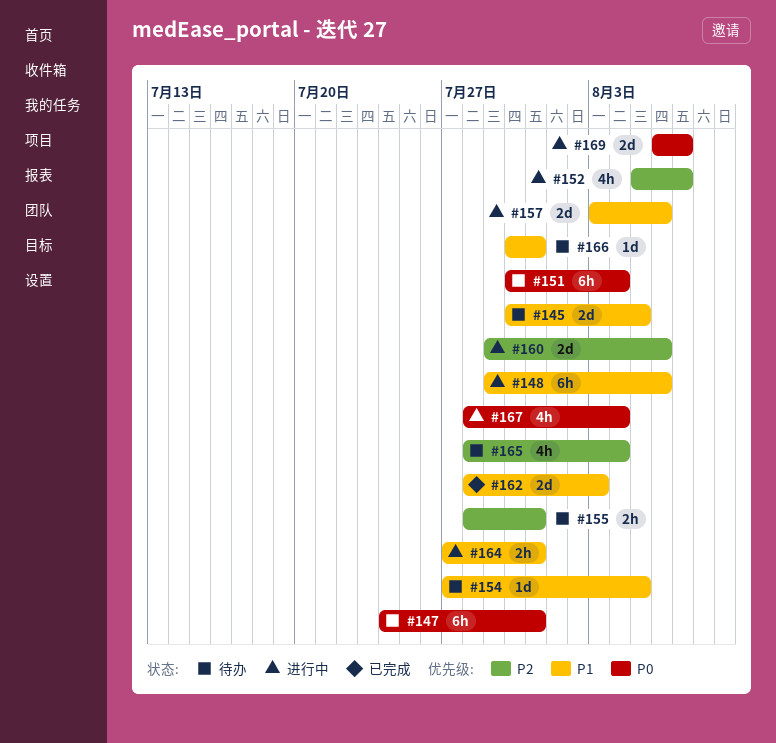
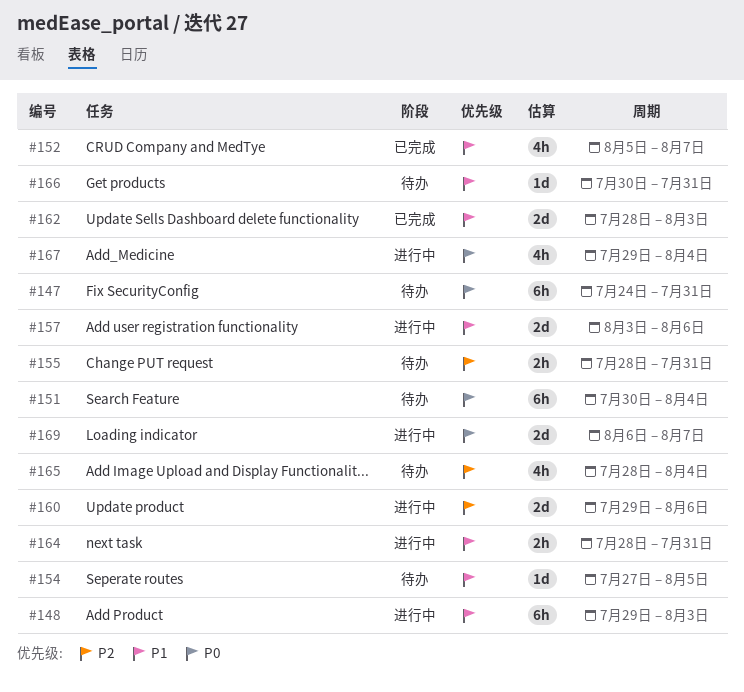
#145: present -> none
#148, due: Aug 6 -> Aug 3
#152, status: 进行中 -> 已完成
#152, priority: P2 -> P1
#164, start: Jul 27 -> Jul 28
#167, start: Jul 28 -> Jul 29

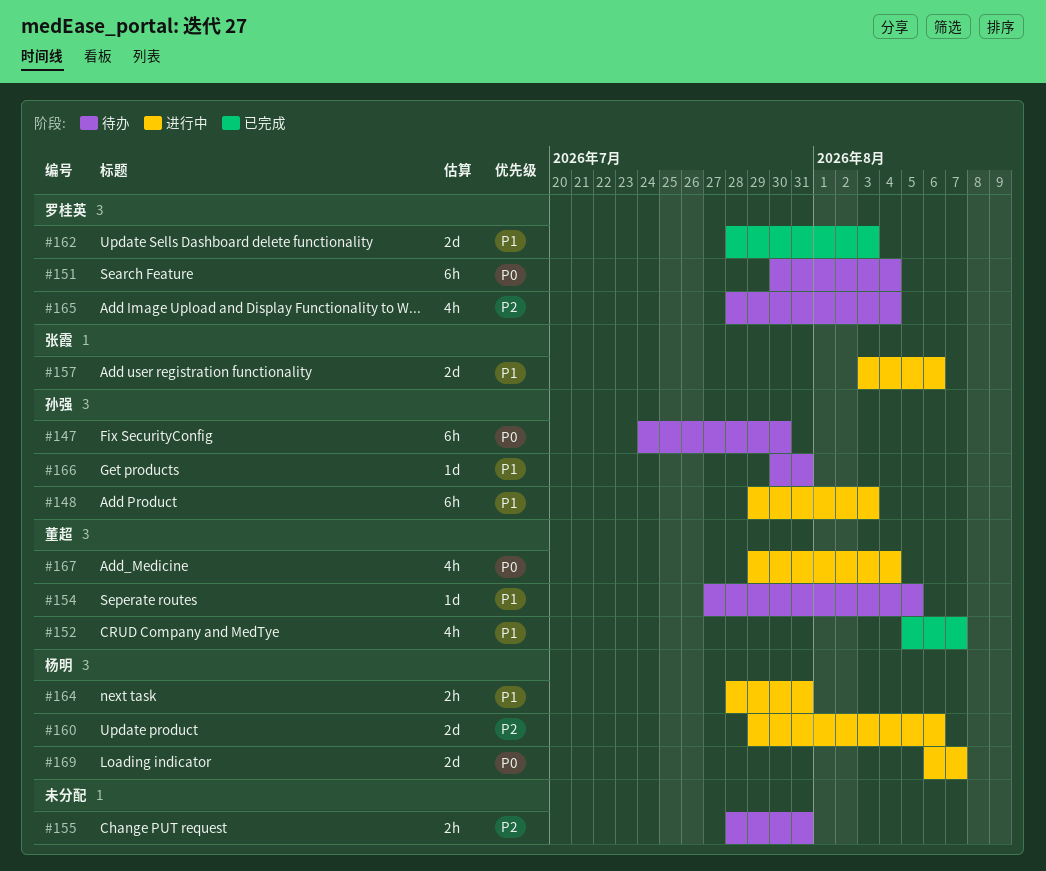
#147, due: Jul 31 -> Jul 30

